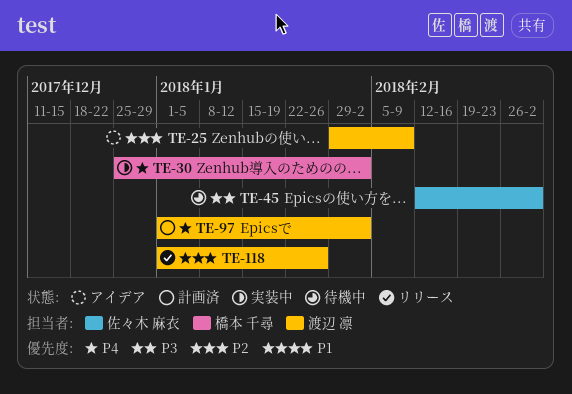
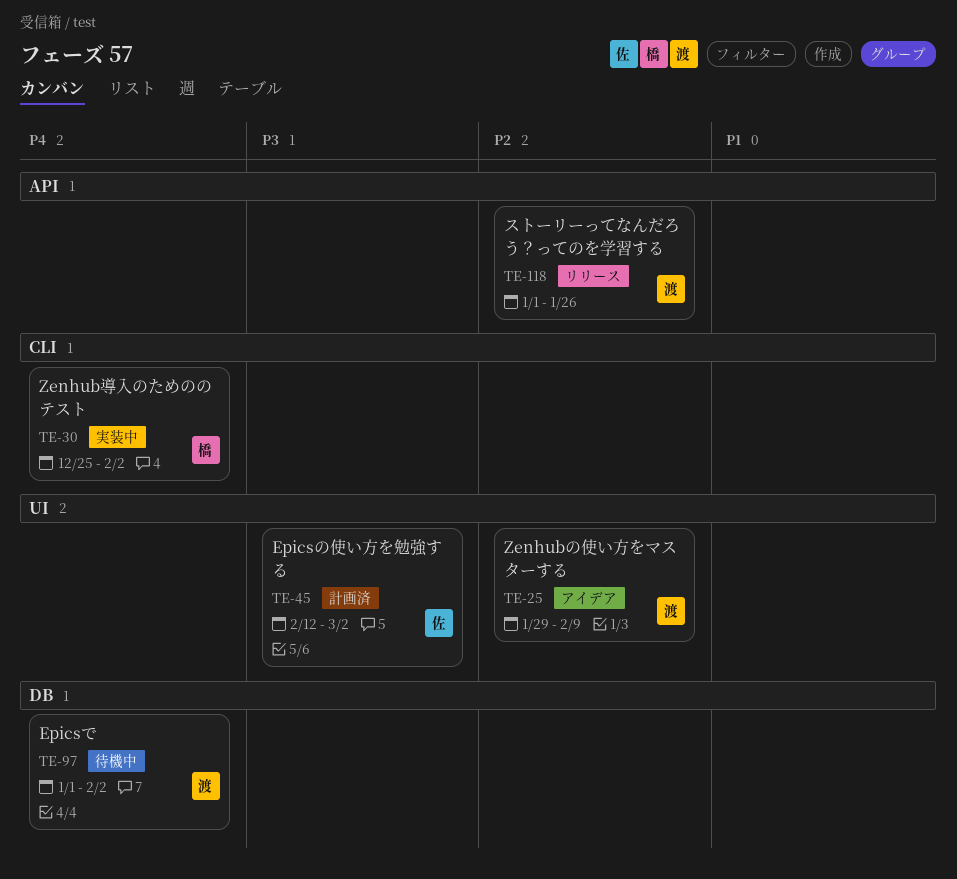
TE-45, status: 待機中 -> 計画済
TE-97, status: 計画済 -> 待機中

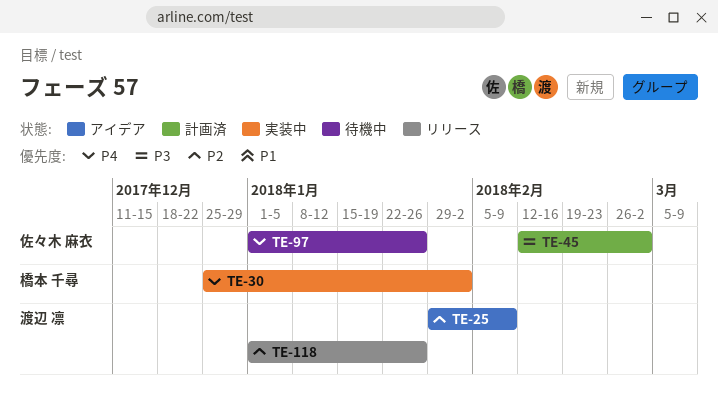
TE-97, owner: 渡辺 凛 -> 佐々木 麻衣
TE-97, due: Feb 2 -> Jan 26

